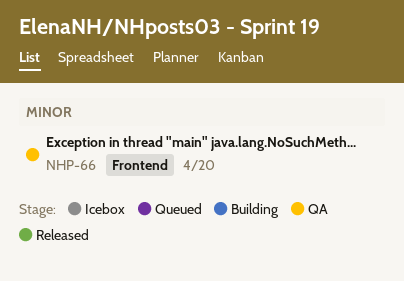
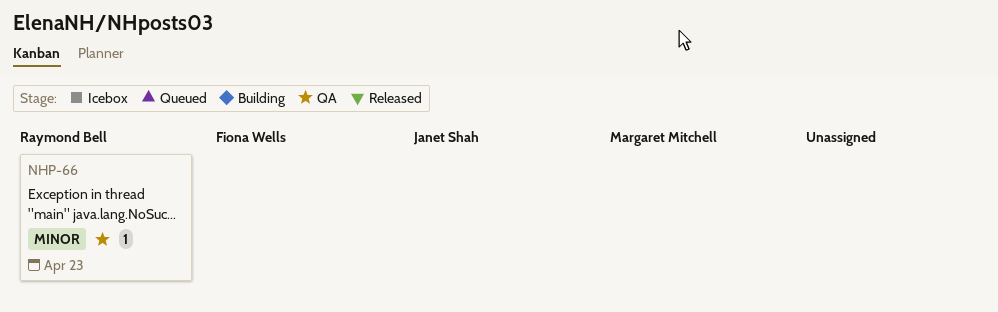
NHP-66, day: Apr 20 -> Apr 23

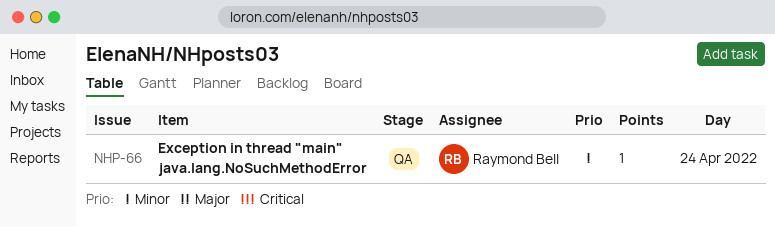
NHP-66, day: Apr 23 -> Apr 24

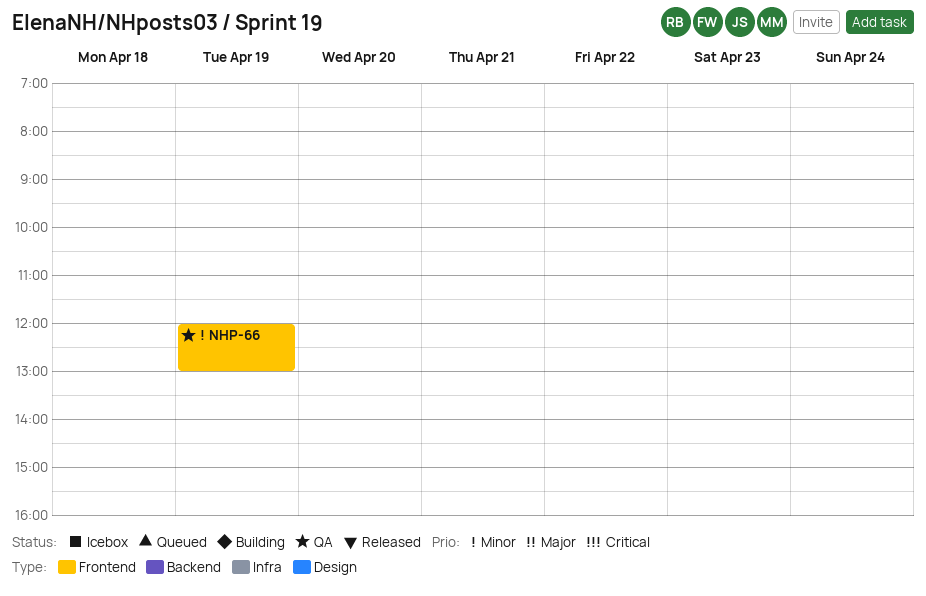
NHP-66, day: Apr 24 -> Apr 19

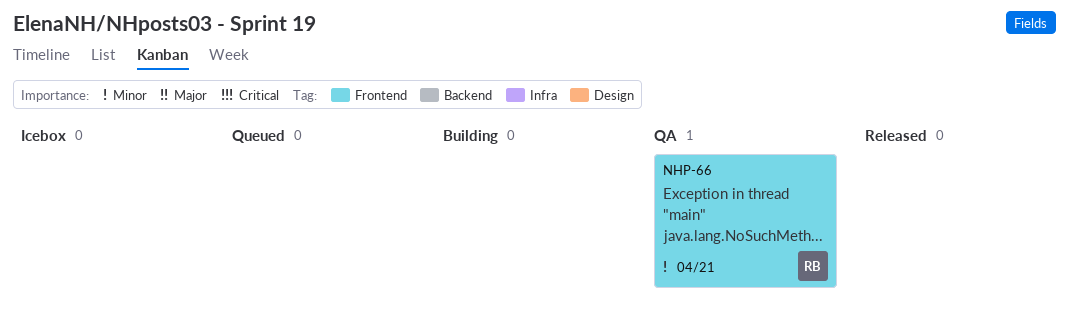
NHP-66, day: Apr 19 -> Apr 21

